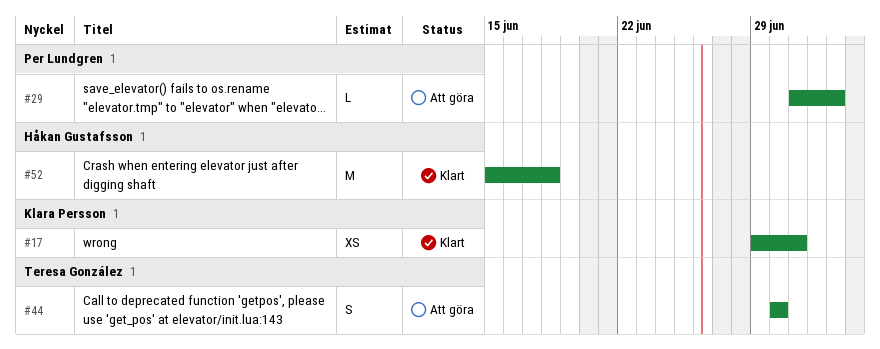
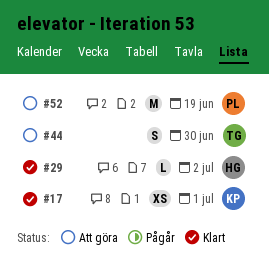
#29, status: Att göra -> Klart
#29, owner: Per Lundgren -> Håkan Gustafsson
#29, due: Jul 3 -> Jul 2
#52, status: Klart -> Att göra
#52, owner: Håkan Gustafsson -> Per Lundgren
#52, due: Jun 18 -> Jun 19

